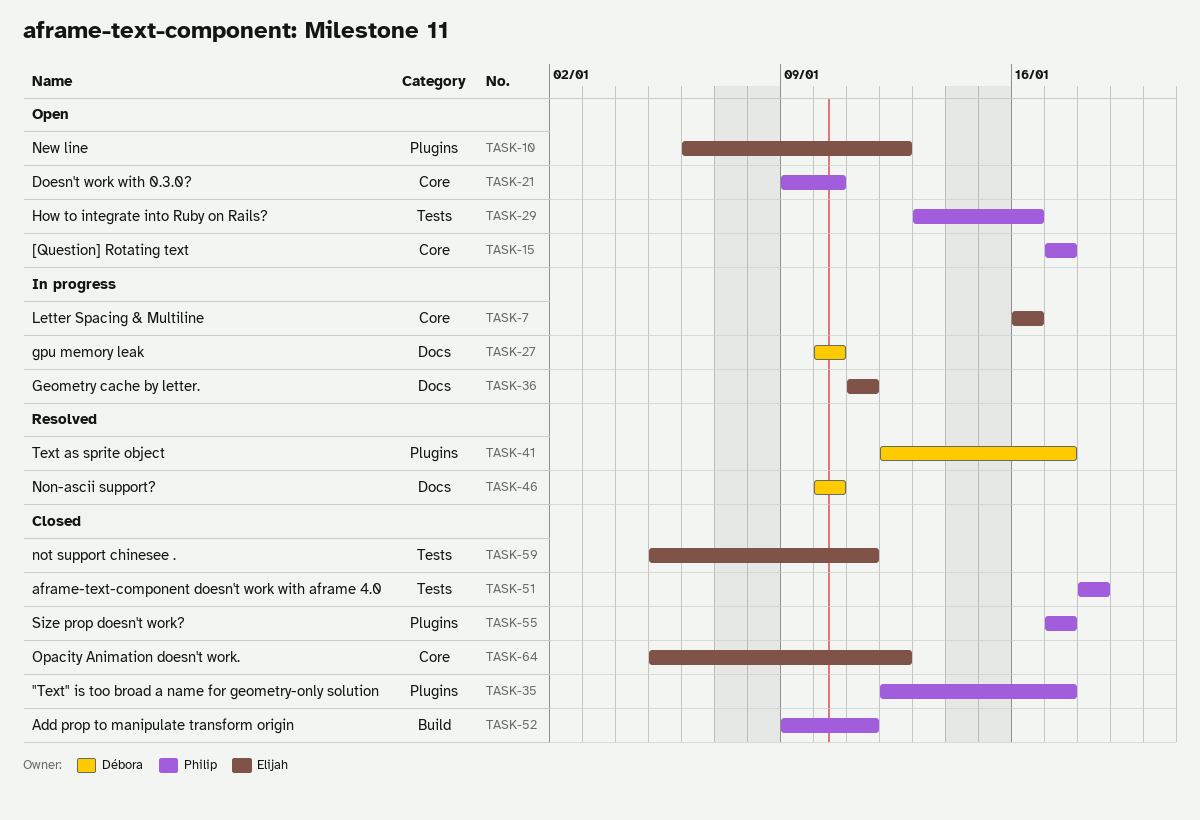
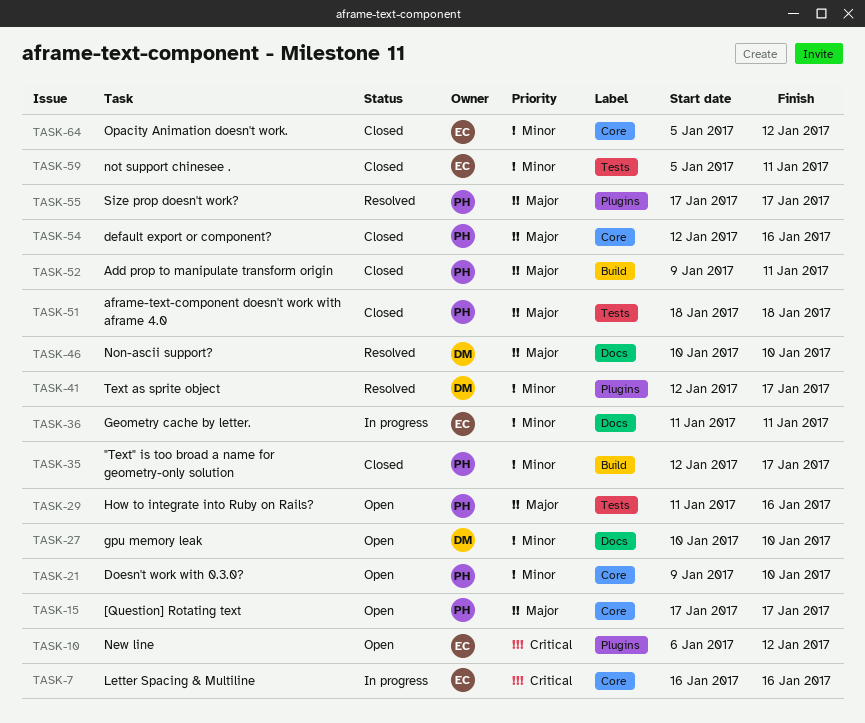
TASK-27, status: In progress -> Open
TASK-29, start: Jan 13 -> Jan 11
TASK-35, label: Plugins -> Build
TASK-54: none -> present
TASK-55, status: Closed -> Resolved

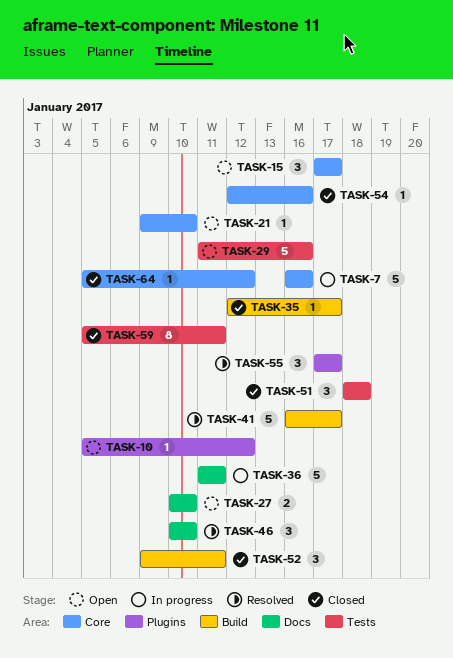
TASK-10, start: Jan 6 -> Jan 5
TASK-41, label: Plugins -> Build
TASK-41, start: Jan 12 -> Jan 16

